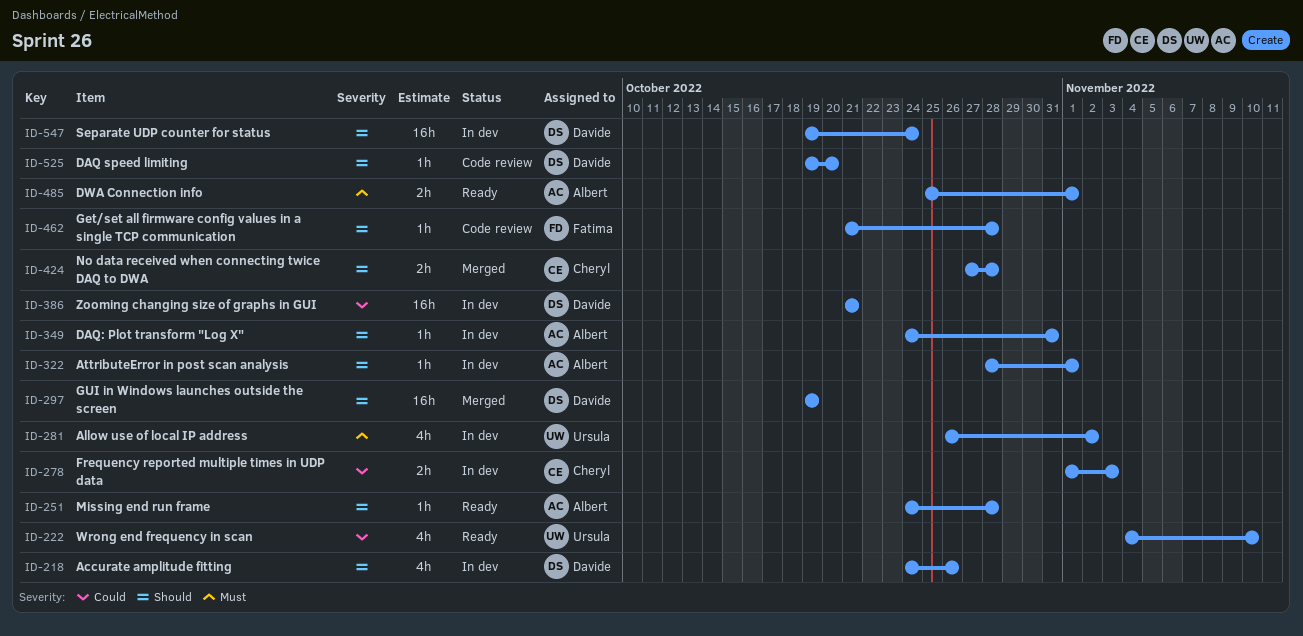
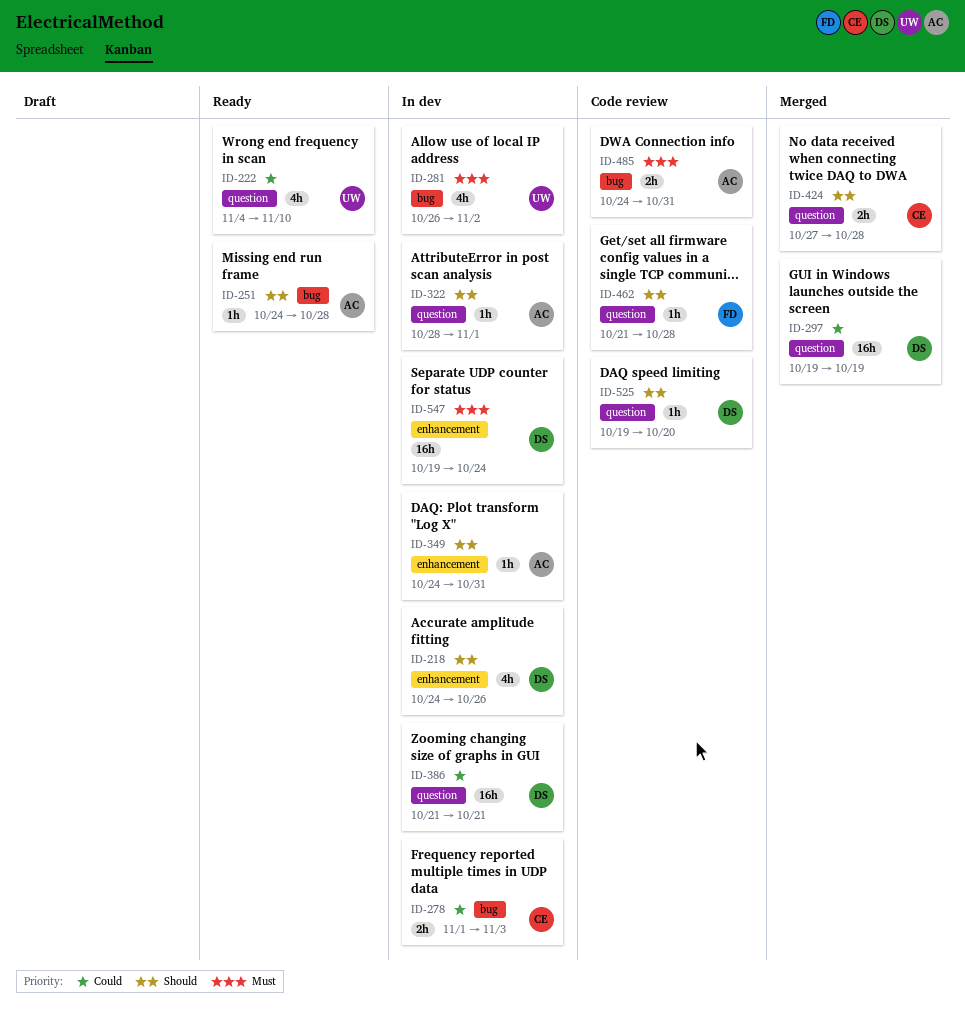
ID-297, priority: Should -> Could
ID-485, status: Ready -> Code review
ID-485, start: Oct 25 -> Oct 24
ID-485, due: Nov 1 -> Oct 31
ID-547, priority: Should -> Must

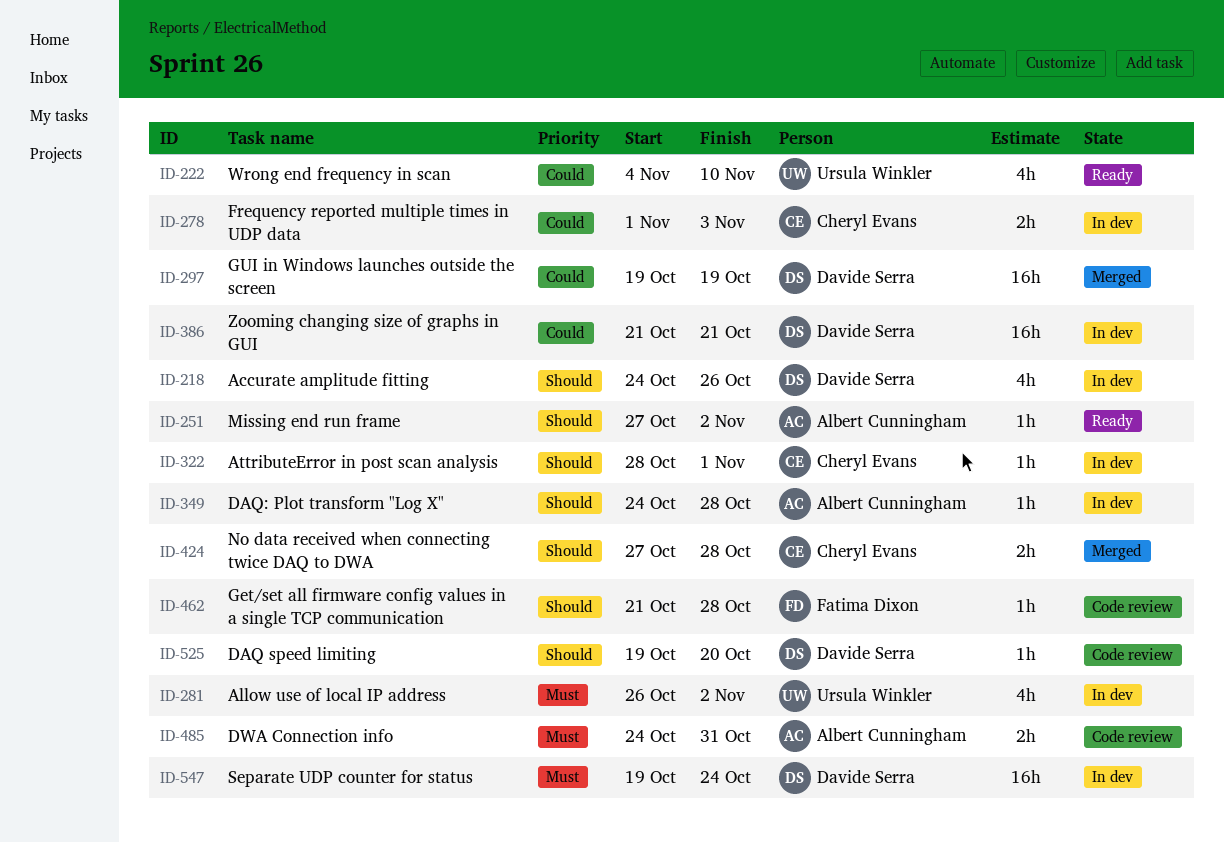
ID-251, start: Oct 24 -> Oct 27
ID-251, due: Oct 28 -> Nov 2
ID-322, owner: Albert Cunningham -> Cheryl Evans
ID-349, due: Oct 31 -> Oct 28

